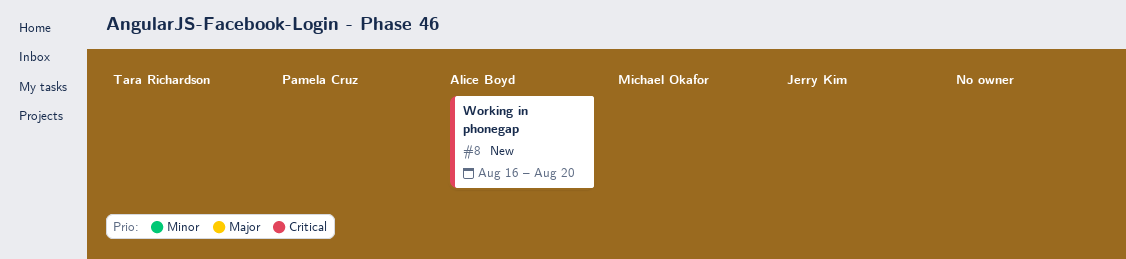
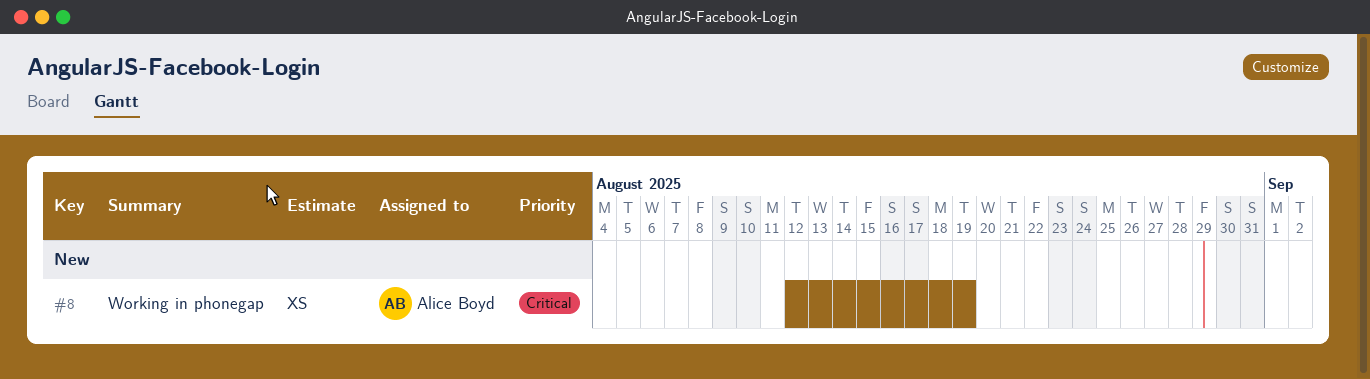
#8, start: Aug 16 -> Aug 12
#8, due: Aug 20 -> Aug 19

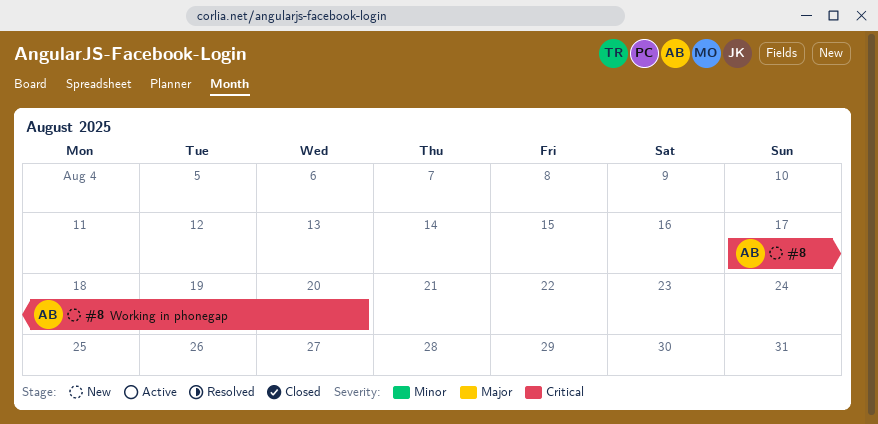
#8, start: Aug 12 -> Aug 17
#8, due: Aug 19 -> Aug 20

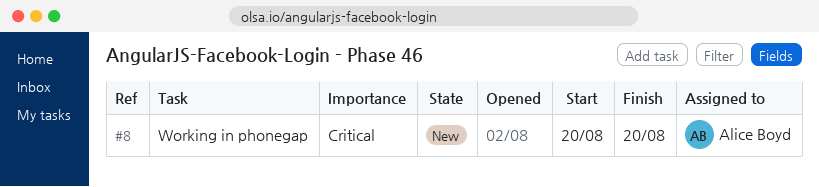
#8, start: Aug 17 -> Aug 20

